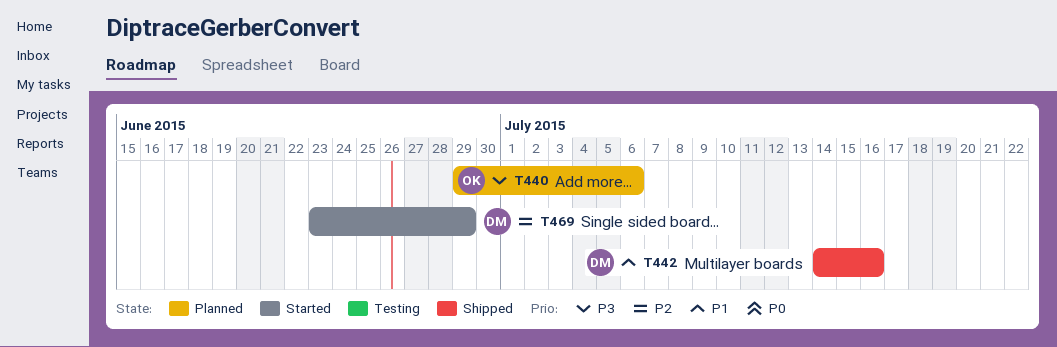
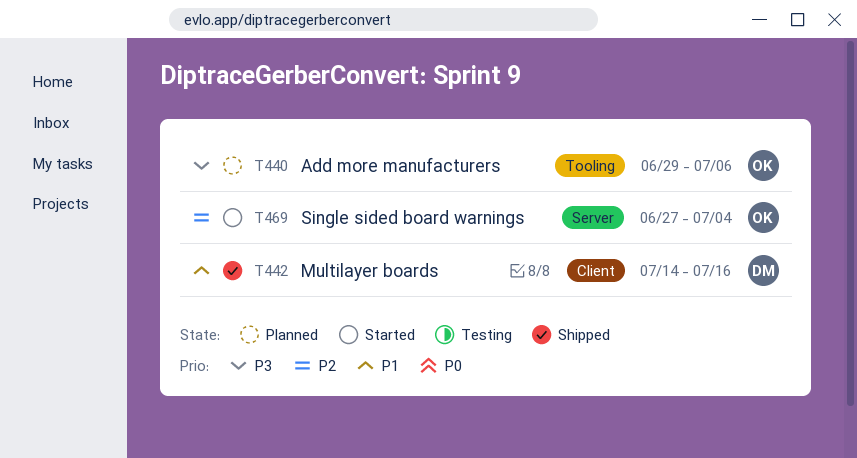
T469, owner: DM -> OK
T469, start: Jun 23 -> Jun 27
T469, due: Jun 29 -> Jul 4

